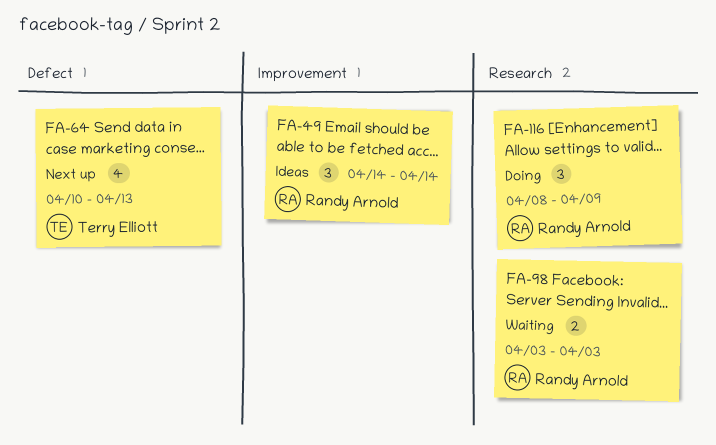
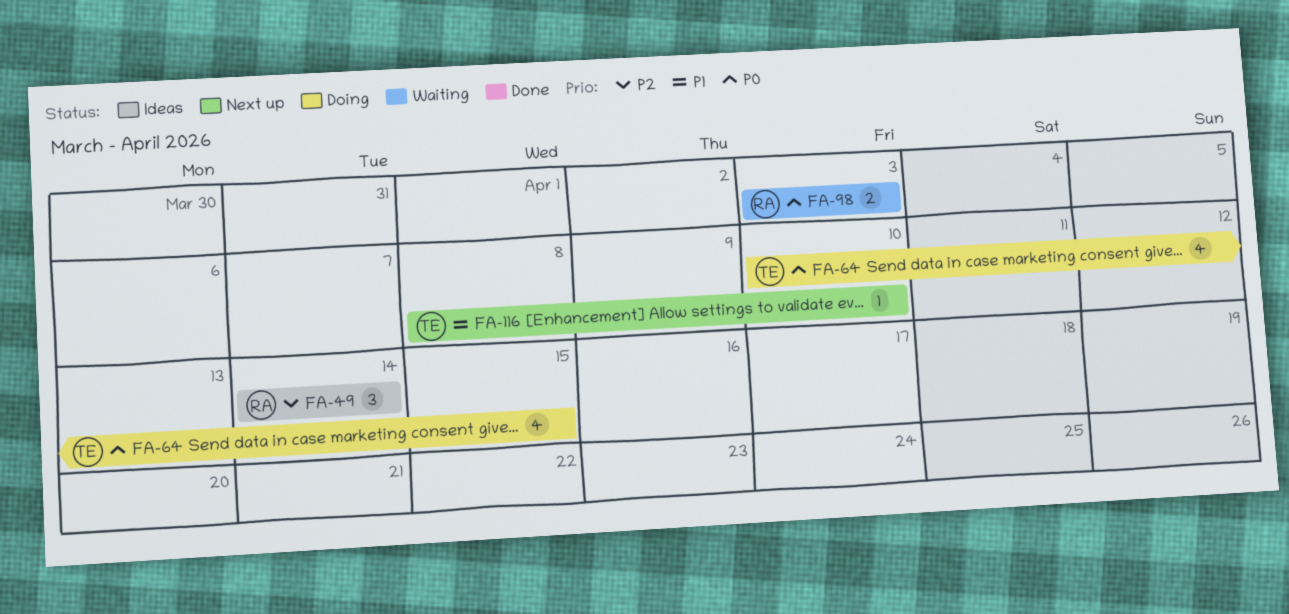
FA-64, status: Next up -> Doing
FA-64, due: Apr 13 -> Apr 15
FA-116, status: Doing -> Next up
FA-116, owner: Randy Arnold -> Terry Elliott
FA-116, estimate: 3 -> 1
FA-116, due: Apr 9 -> Apr 10

